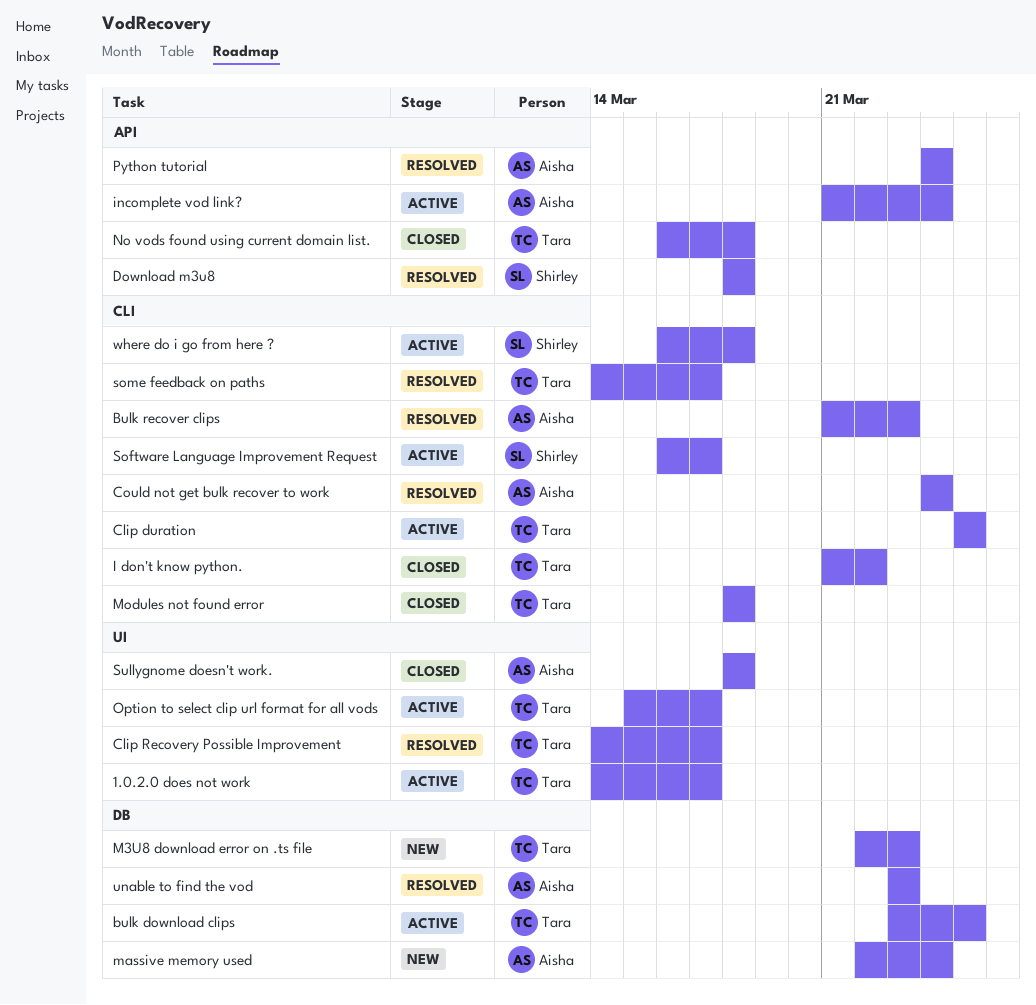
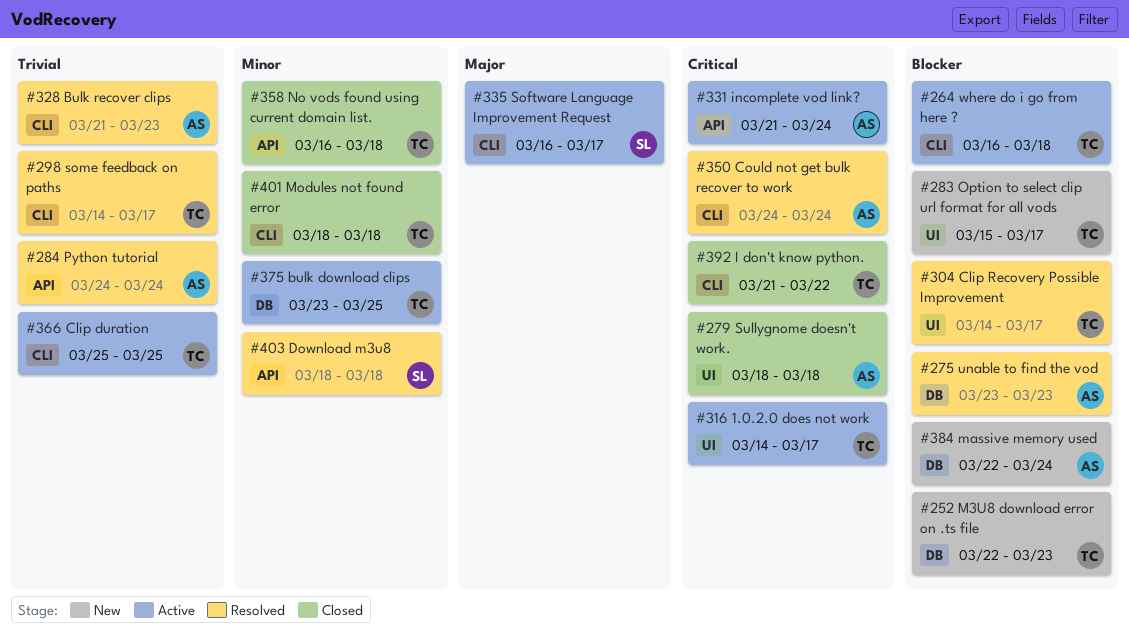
Option to select clip url format for all vods, status: Active -> New
where do i go from here ?, owner: Shirley -> Tara

